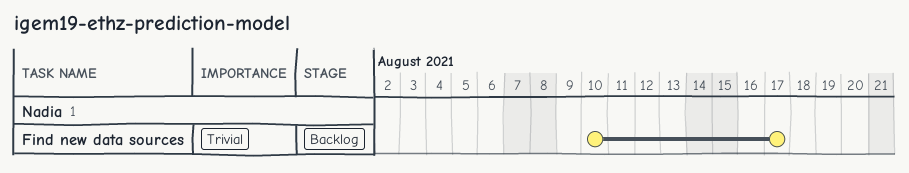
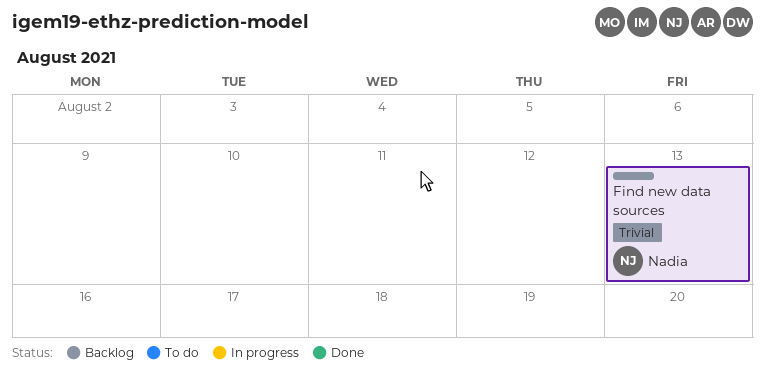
Find new data sources, due: Aug 17 -> Aug 13

